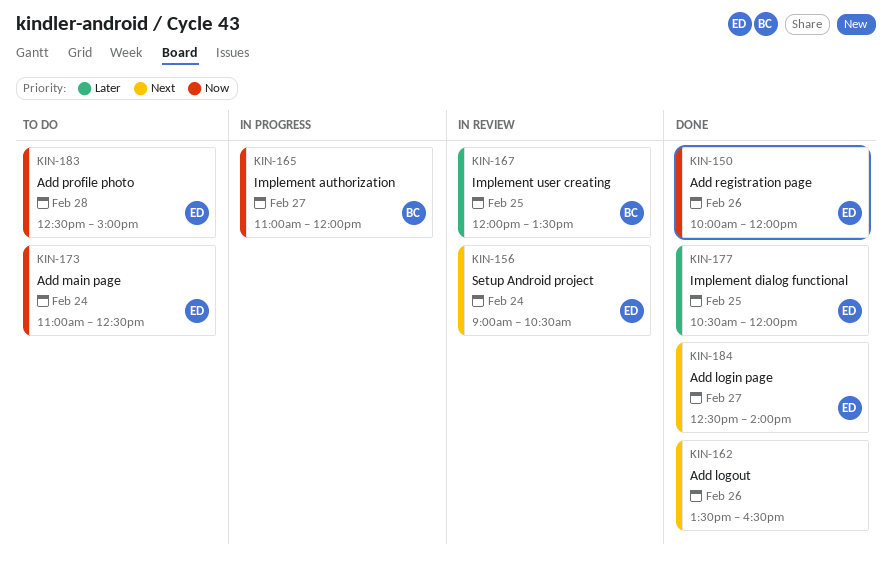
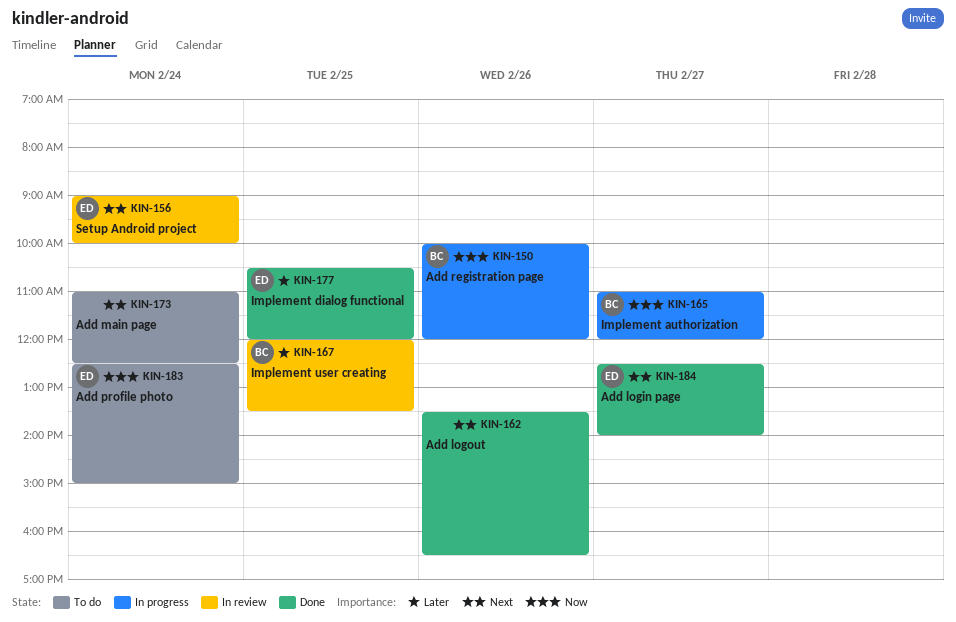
KIN-150, status: Done -> In progress
KIN-150, owner: ED -> BC
KIN-156, ends: 10:30 -> 10:00
KIN-173, owner: ED -> none
KIN-173, priority: Now -> Next
KIN-183, day: Feb 28 -> Feb 24

